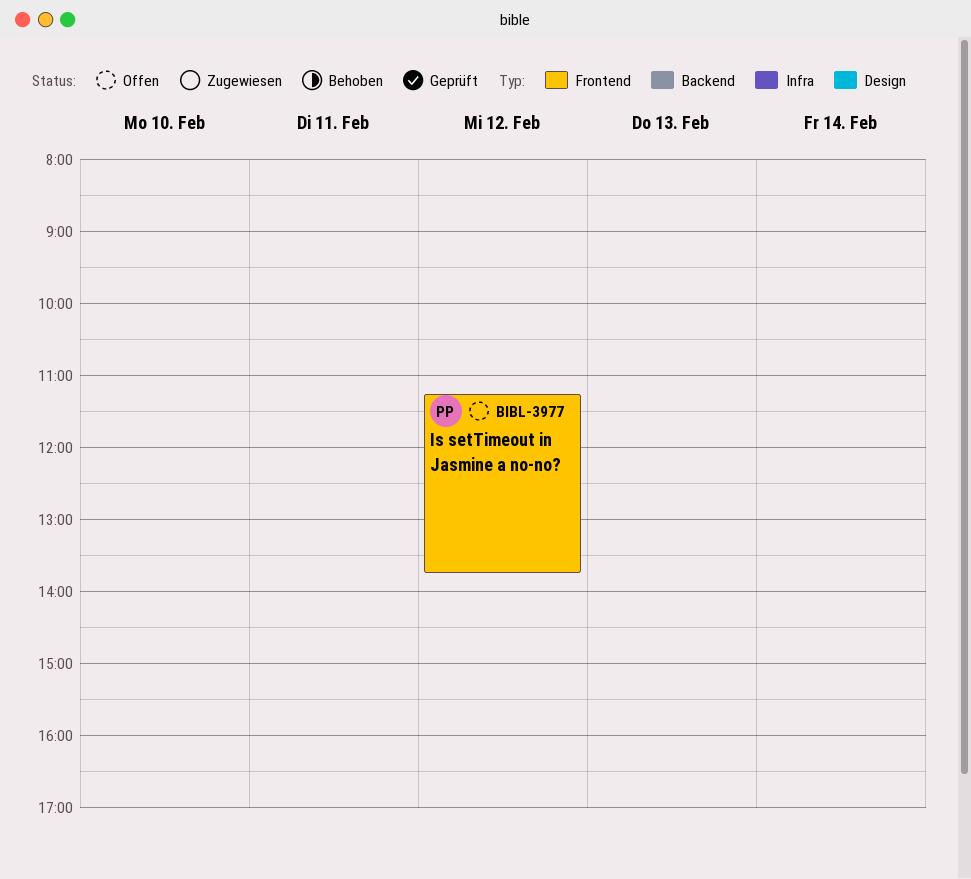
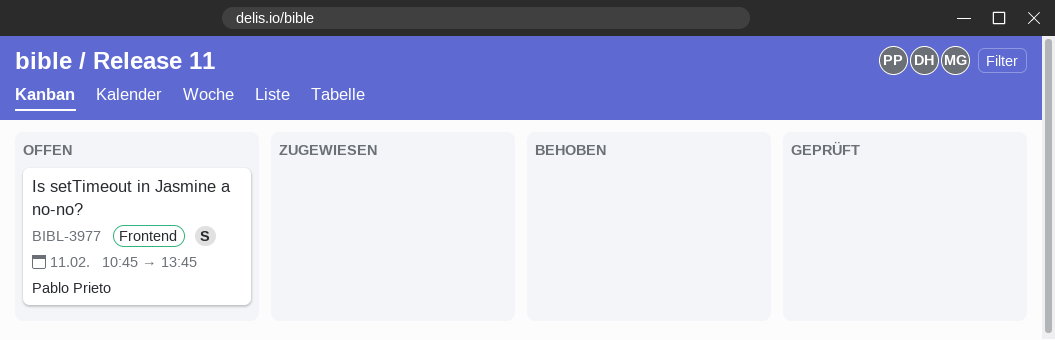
BIBL-3977, day: Feb 12 -> Feb 11
BIBL-3977, begins: 11:15 -> 10:45

